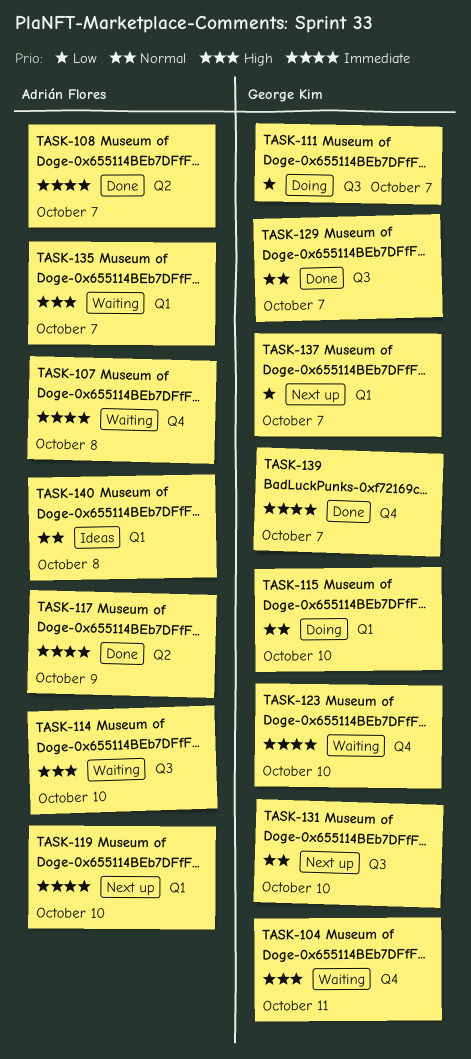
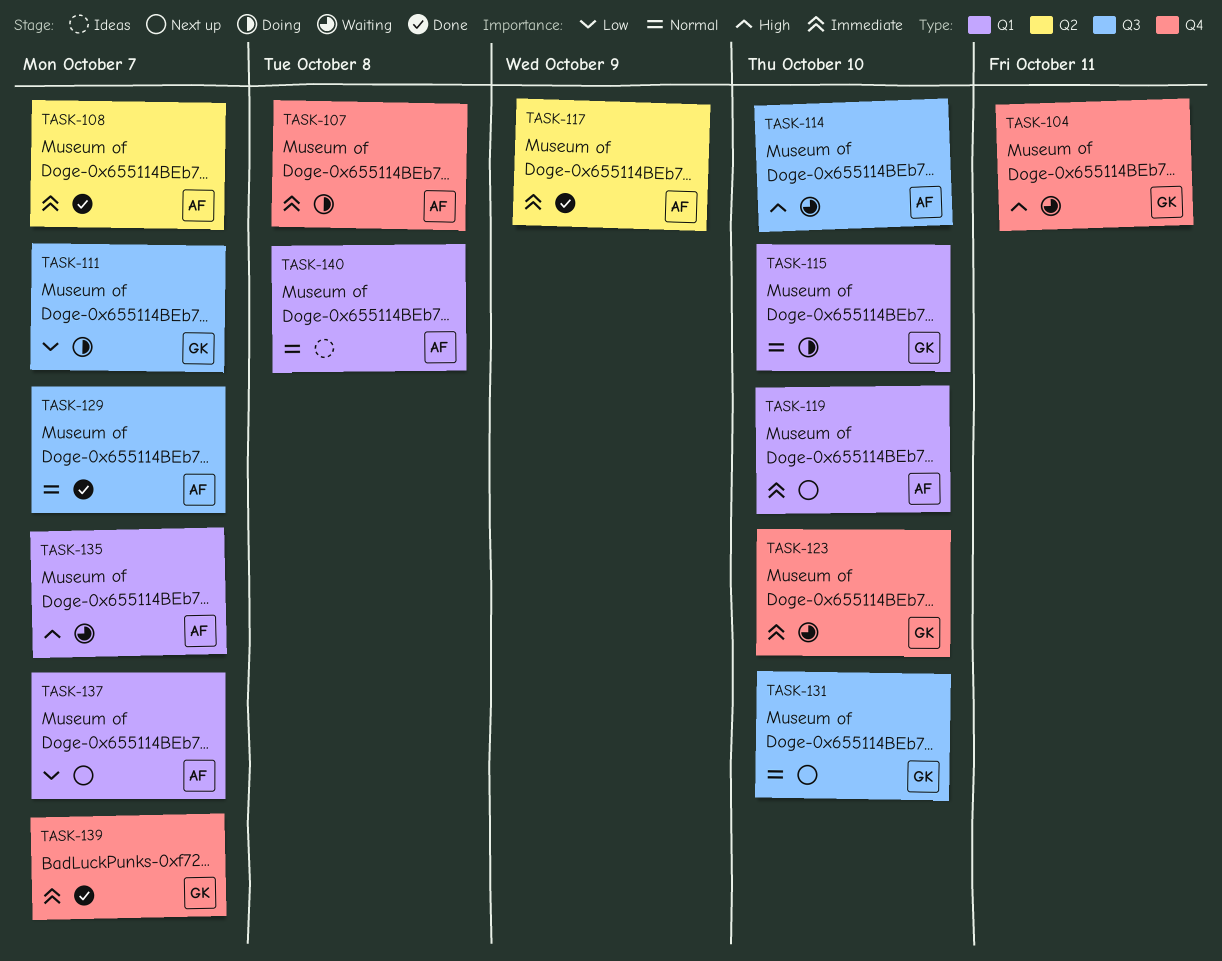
TASK-107, status: Waiting -> Doing
TASK-129, owner: George Kim -> Adrián Flores
TASK-137, owner: George Kim -> Adrián Flores

